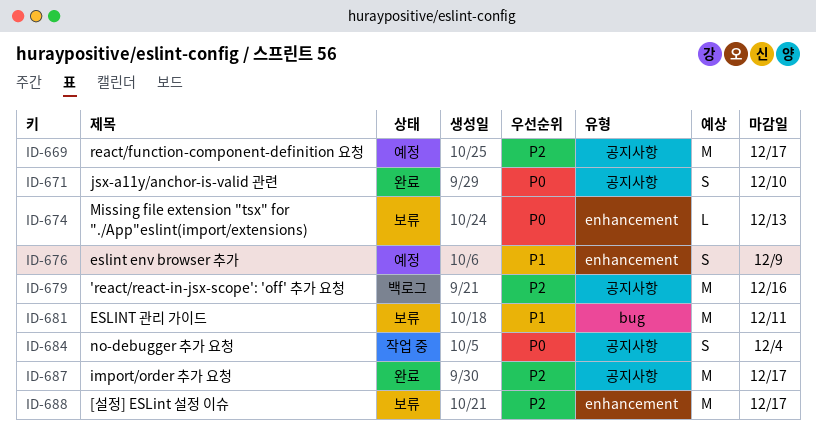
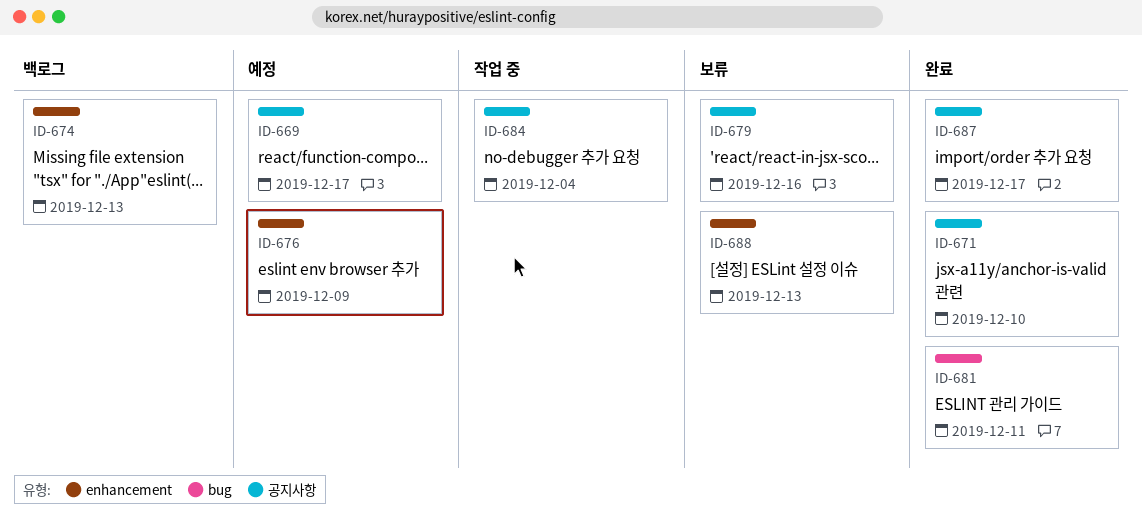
ID-674, status: 보류 -> 백로그
ID-679, status: 백로그 -> 보류
ID-681, status: 보류 -> 완료
ID-688, due: Dec 17 -> Dec 13

